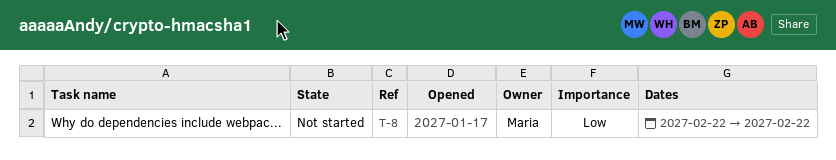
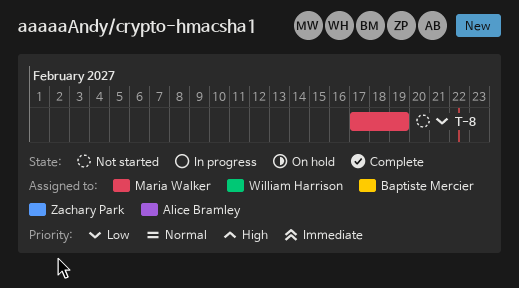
T-8, start: Feb 22 -> Feb 17
T-8, due: Feb 22 -> Feb 19

